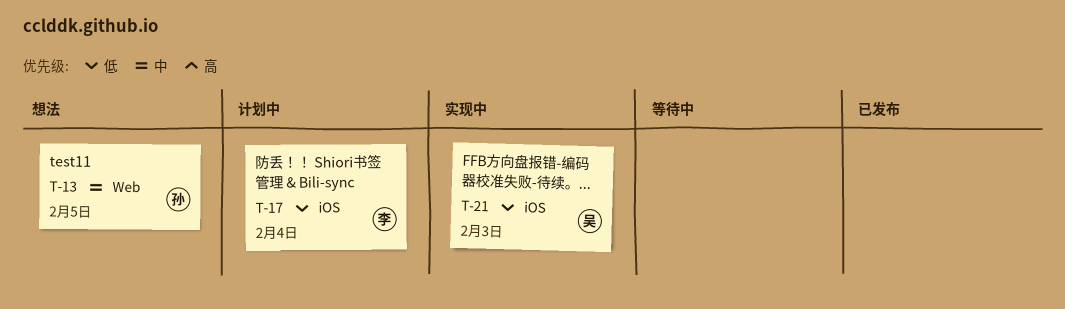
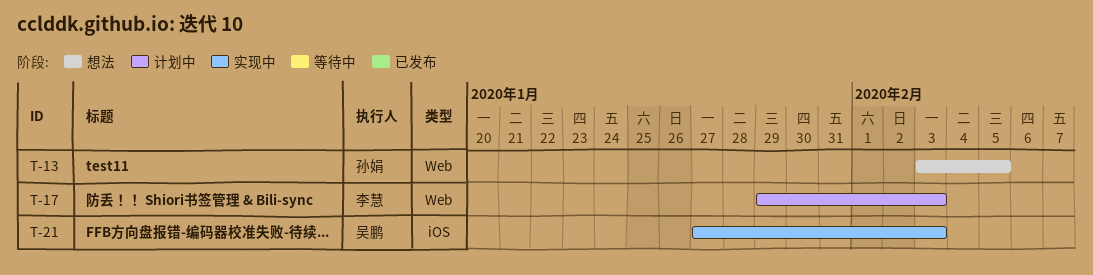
T-17, label: iOS -> Web
T-17, due: Feb 4 -> Feb 3

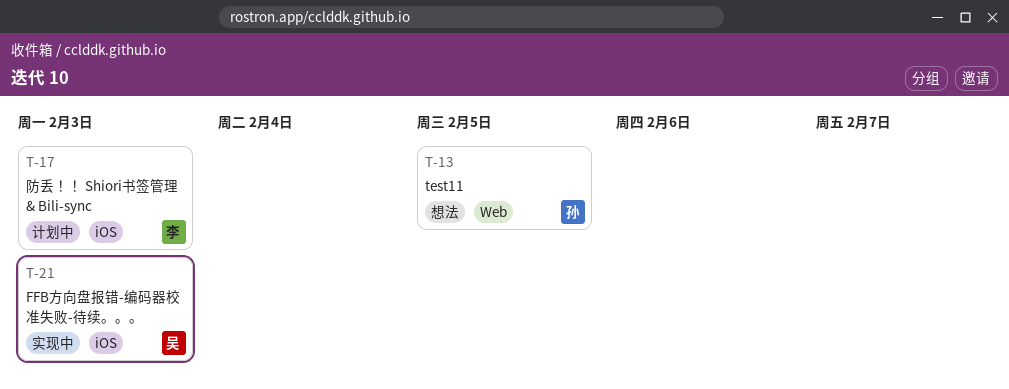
T-17, label: Web -> iOS

